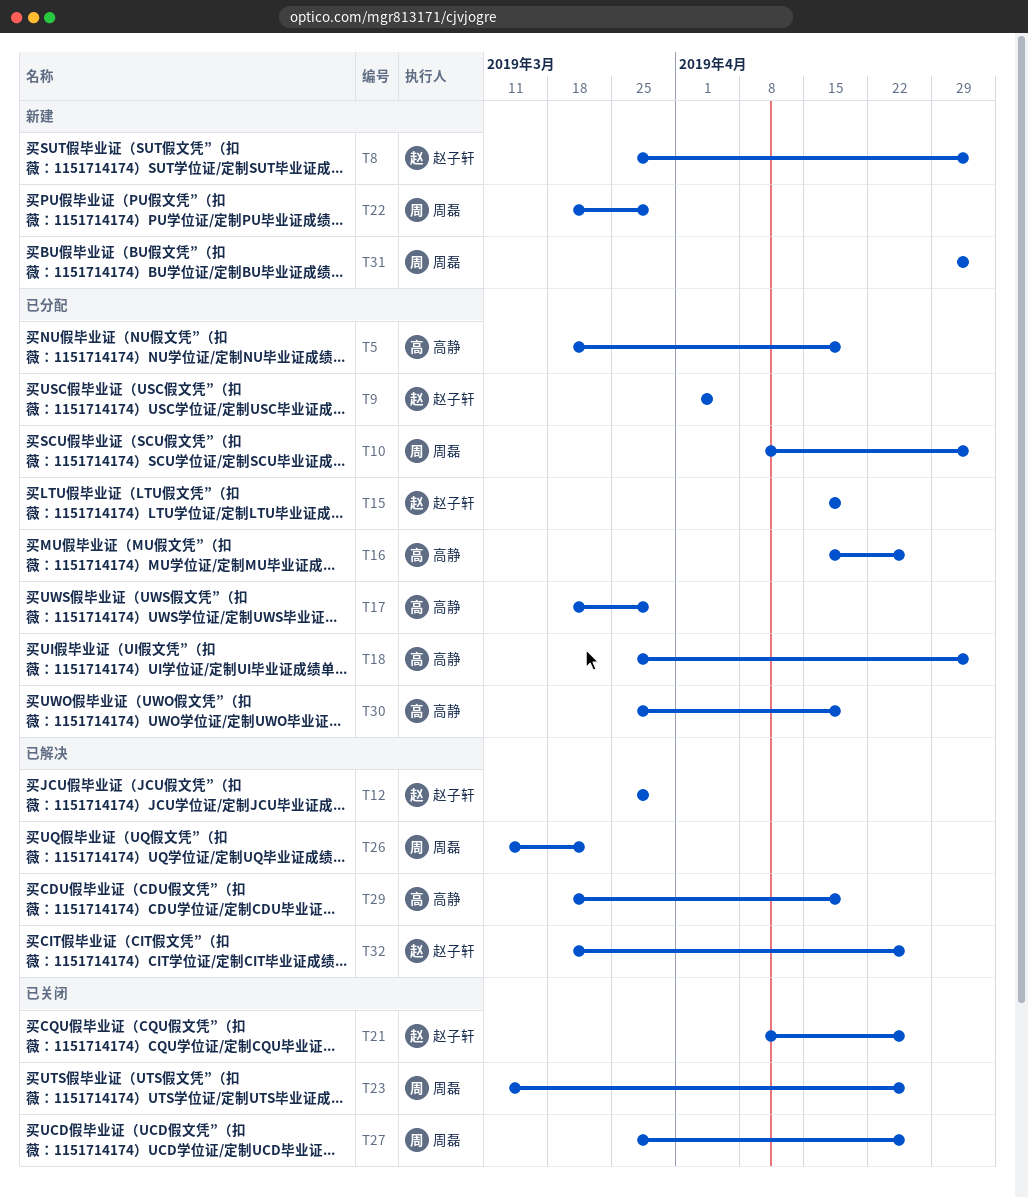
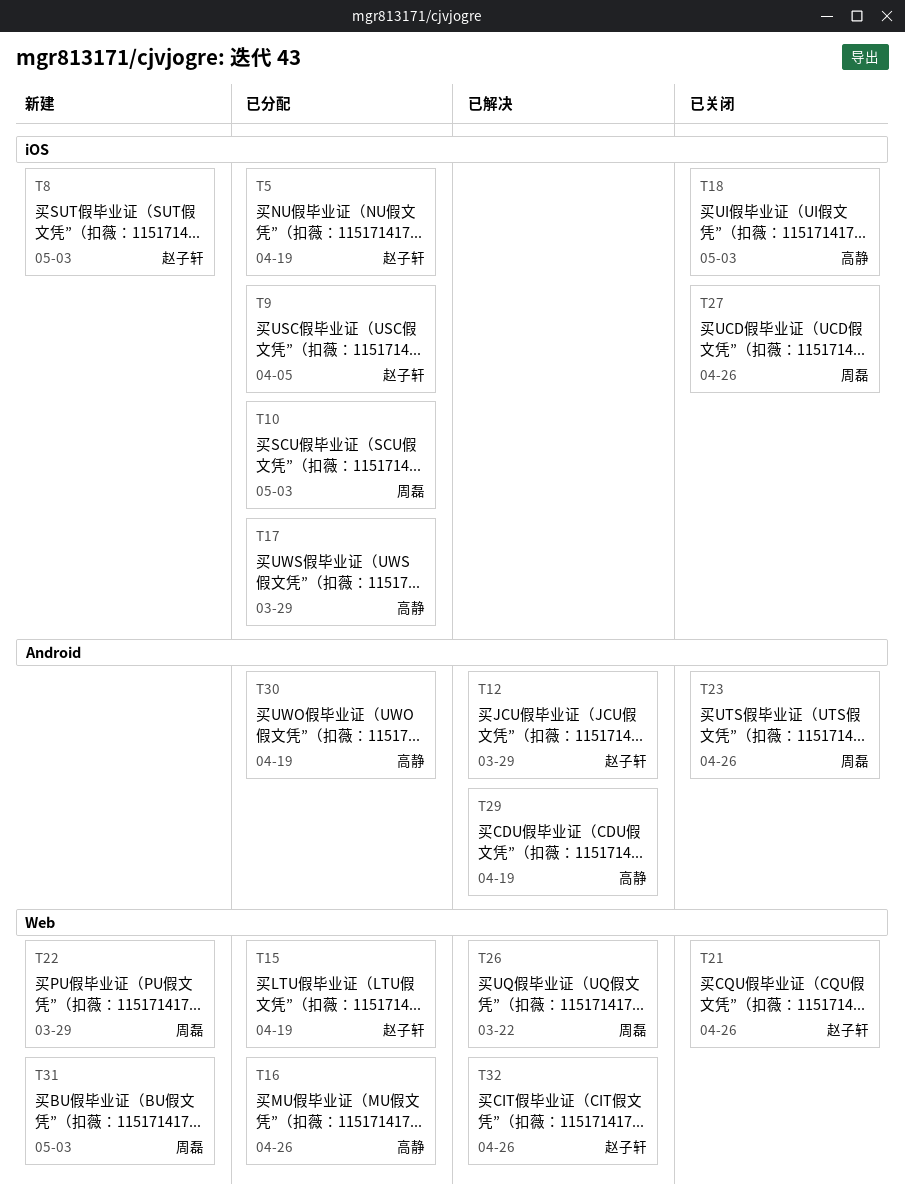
T5, owner: 高静 -> 赵子轩
T18, status: 已分配 -> 已关闭

